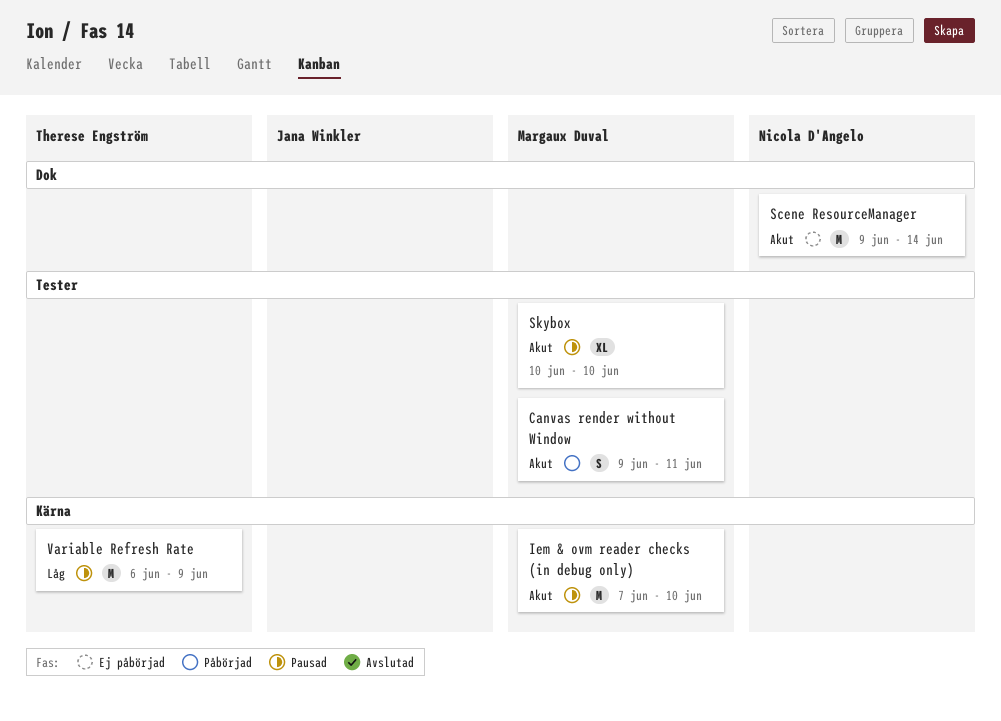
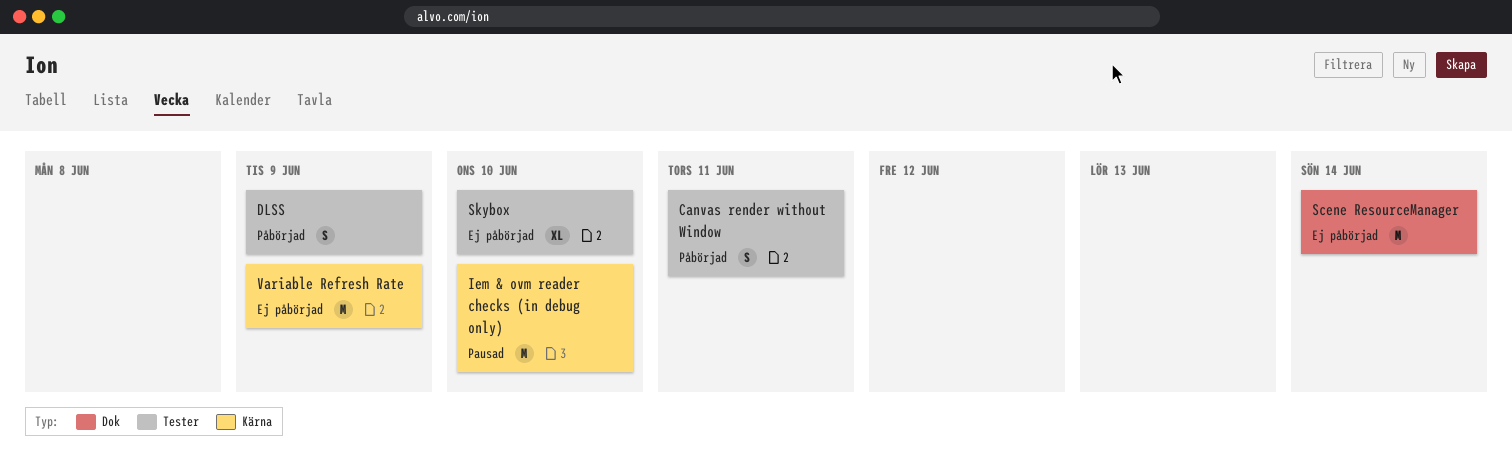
DLSS: none -> present
Skybox, status: Pausad -> Ej påbörjad
Variable Refresh Rate, status: Pausad -> Ej påbörjad

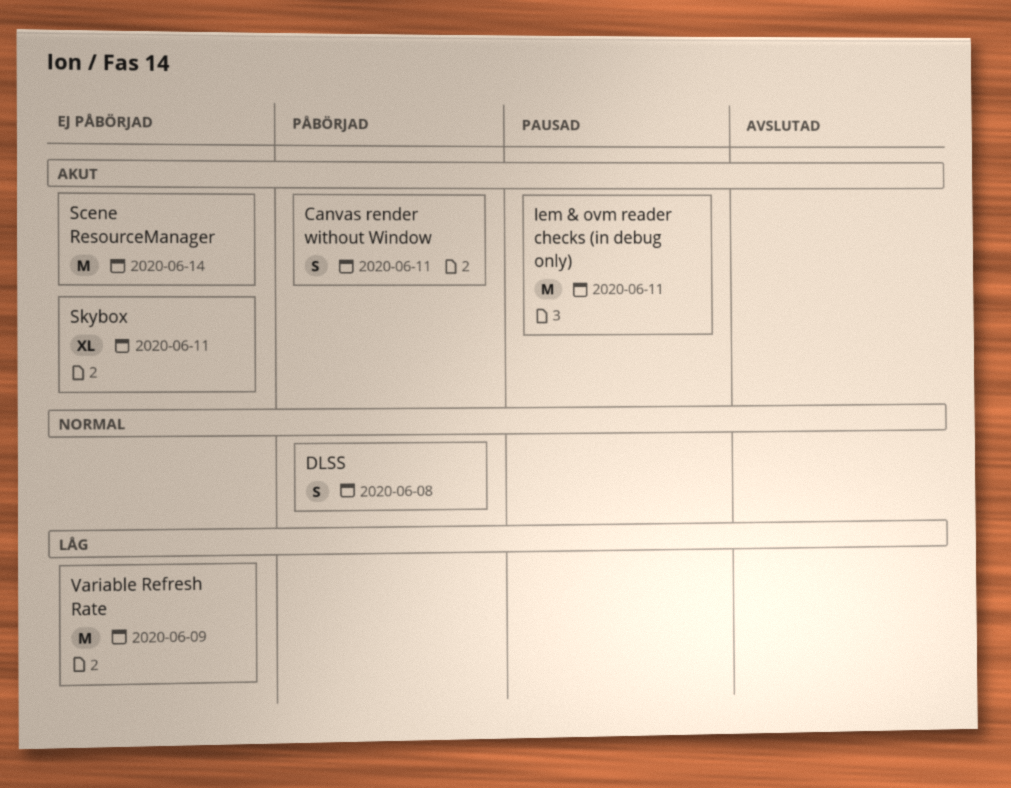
DLSS, due: Jun 9 -> Jun 8
Iem & ovm reader checks (in debug only), due: Jun 10 -> Jun 11
Skybox, due: Jun 10 -> Jun 11

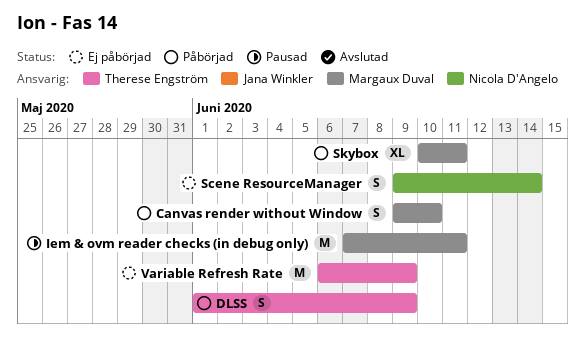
Canvas render without Window, due: Jun 11 -> Jun 10
DLSS, due: Jun 8 -> Jun 9
Scene ResourceManager, estimate: M -> S
Skybox, status: Ej påbörjad -> Påbörjad

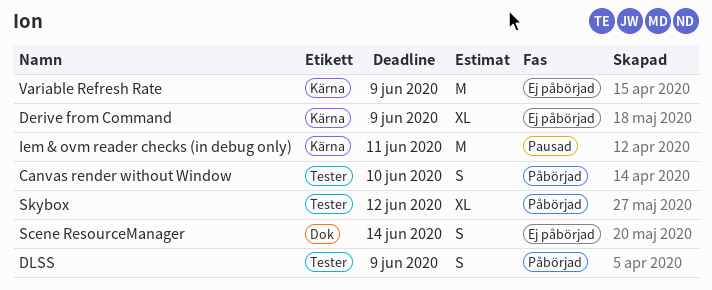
Derive from Command: none -> present
Skybox, due: Jun 11 -> Jun 12

